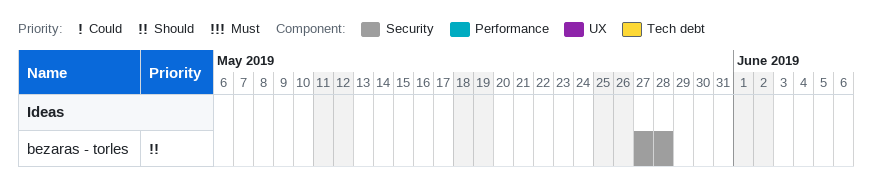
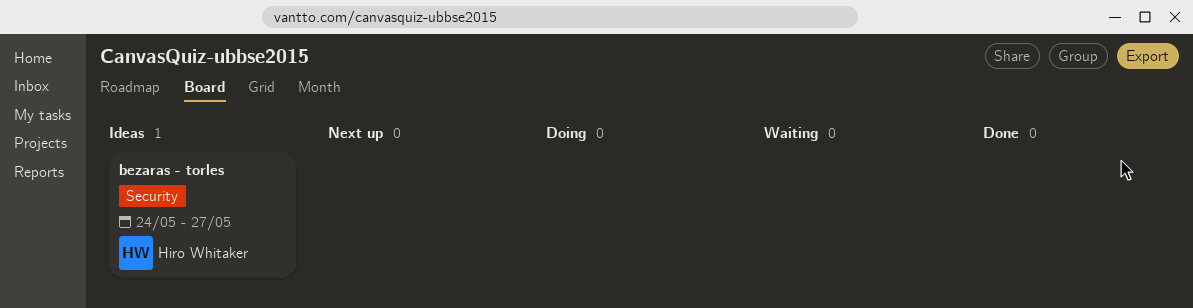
bezaras - torles, start: May 27 -> May 24
bezaras - torles, due: May 28 -> May 27

